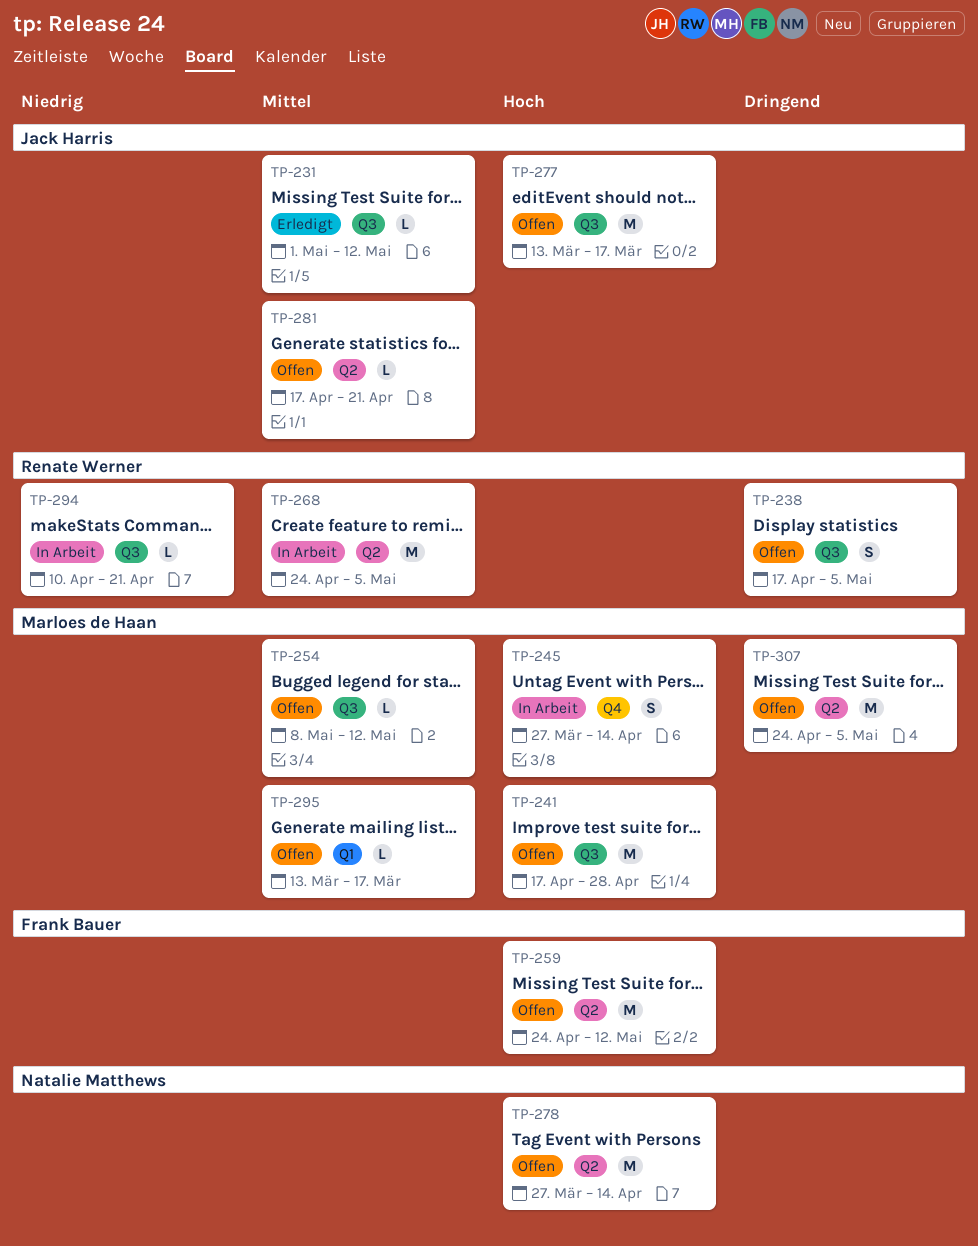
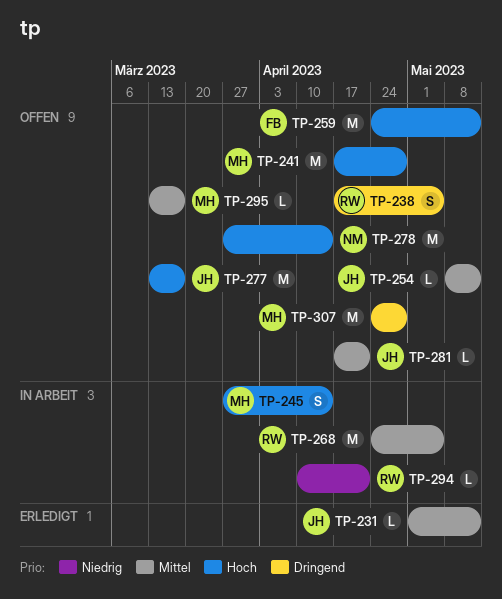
TP-254, owner: Marloes de Haan -> Jack Harris
TP-307, due: May 5 -> Apr 28

